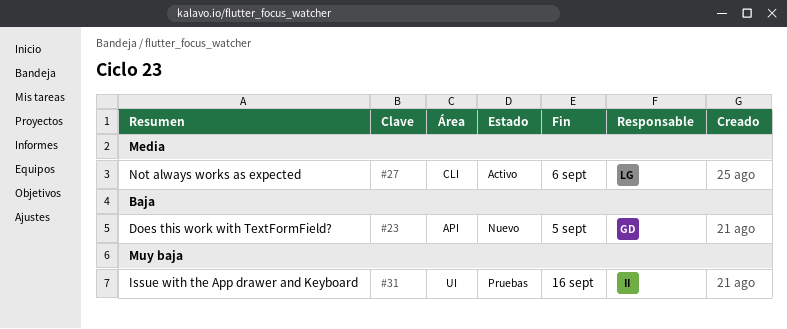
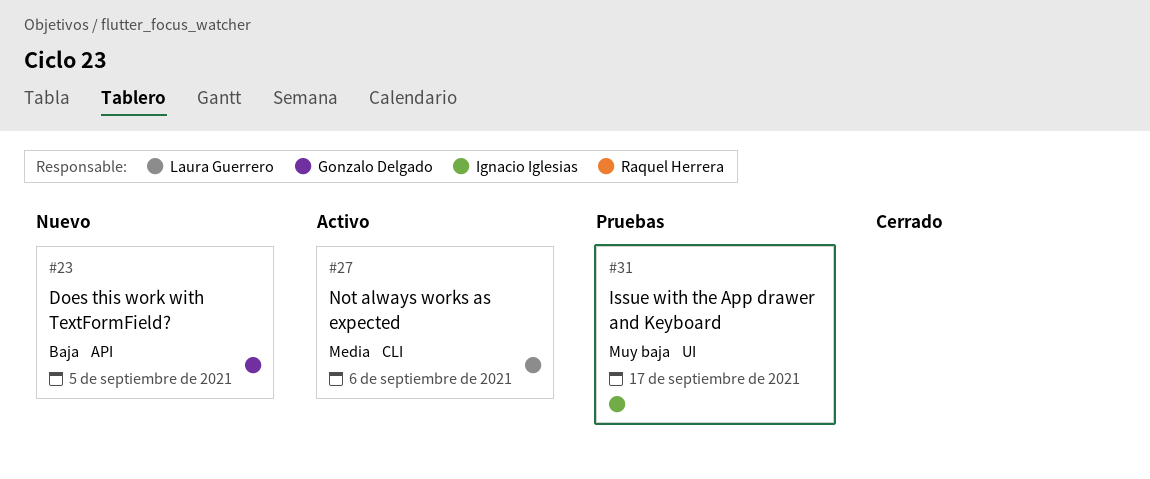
#31, due: Sep 16 -> Sep 17

